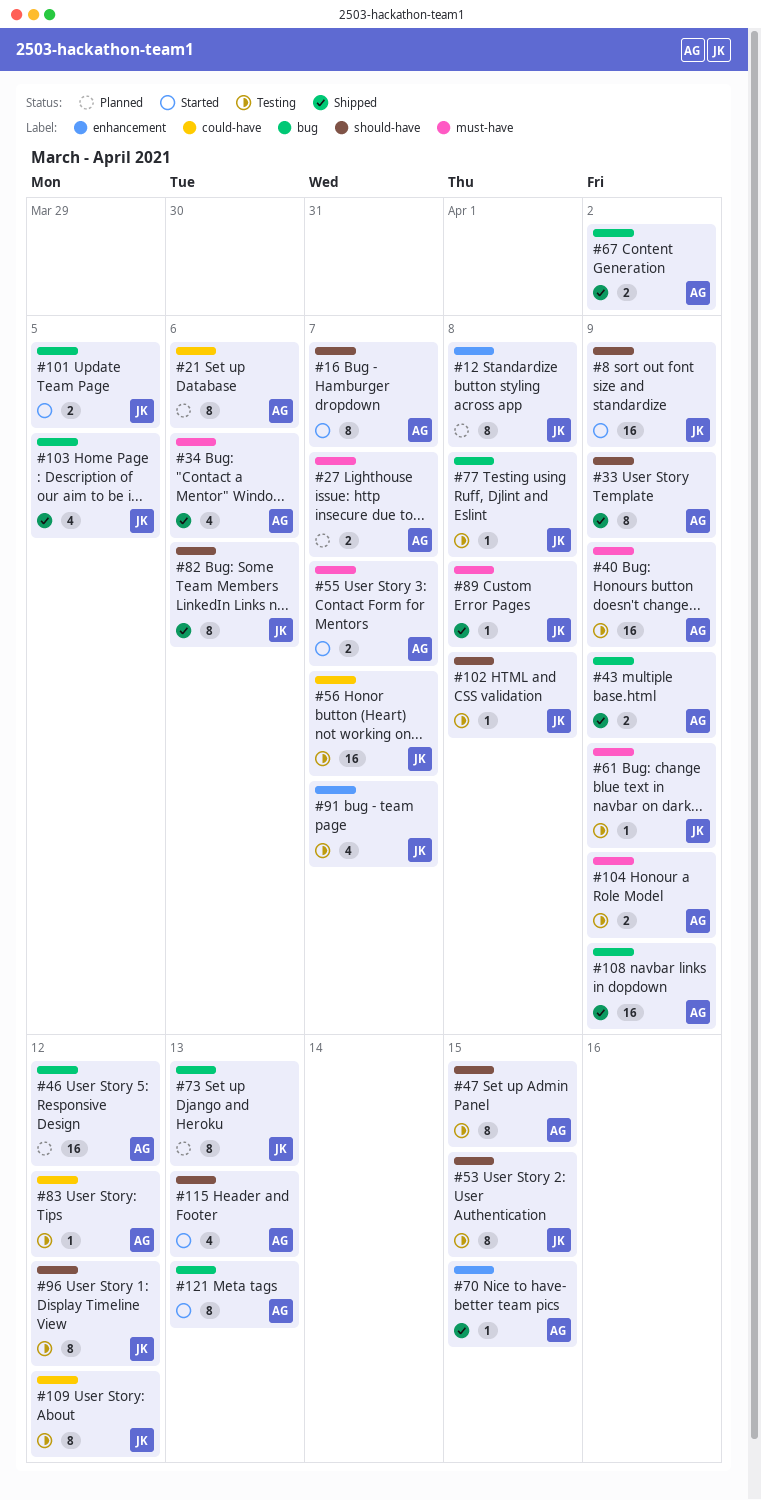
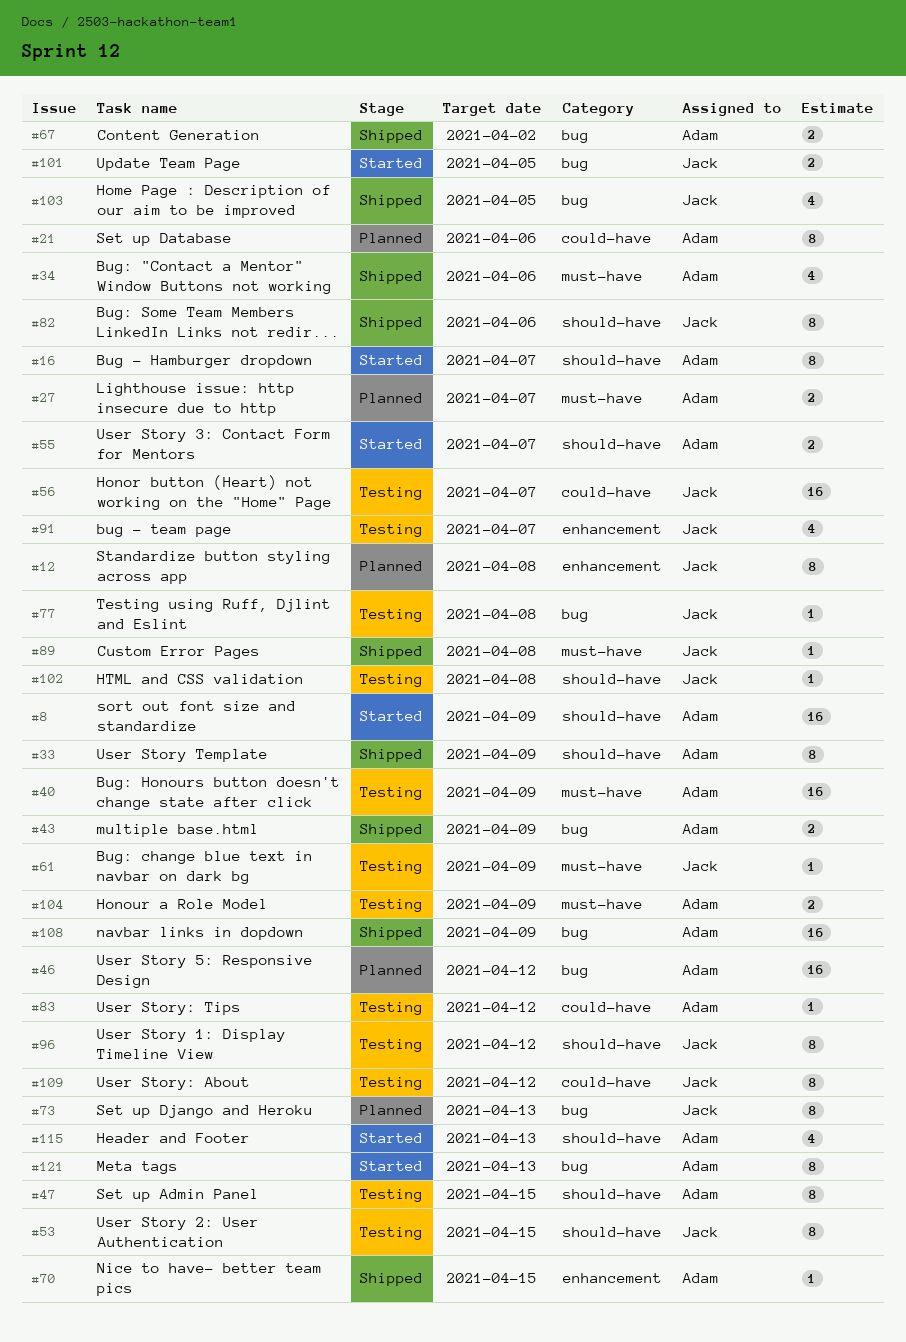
#8, owner: Jack -> Adam
#55, label: must-have -> should-have

